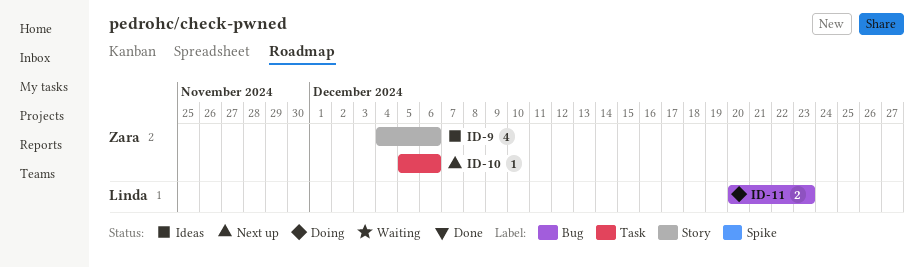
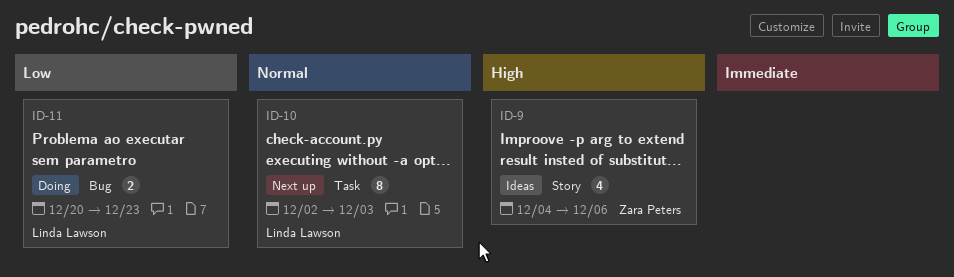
ID-10, owner: Zara Peters -> Linda Lawson
ID-10, estimate: 1 -> 8
ID-10, start: Dec 5 -> Dec 2
ID-10, due: Dec 6 -> Dec 3

